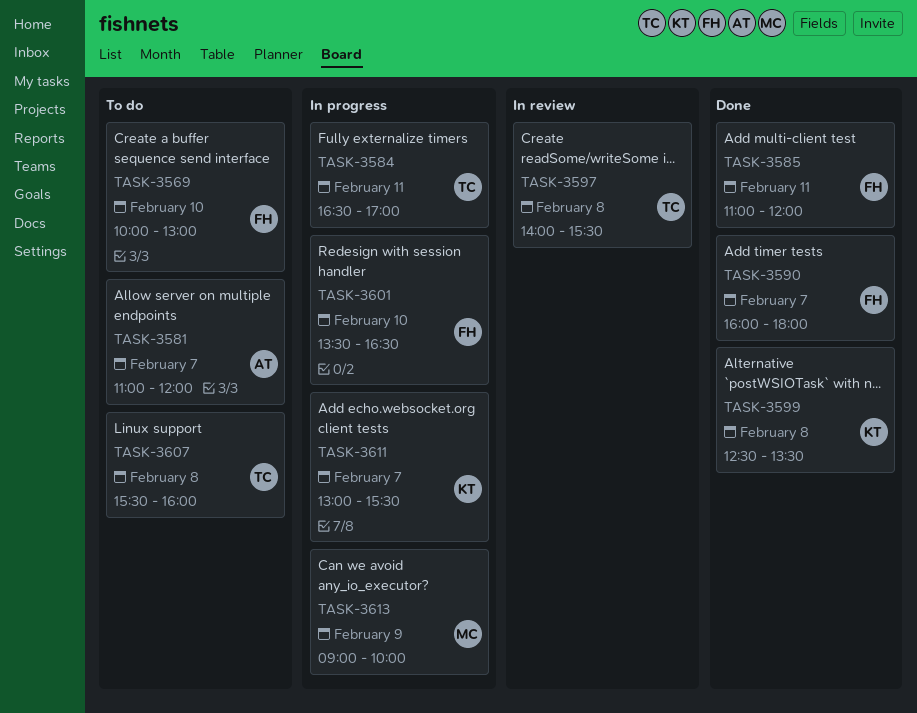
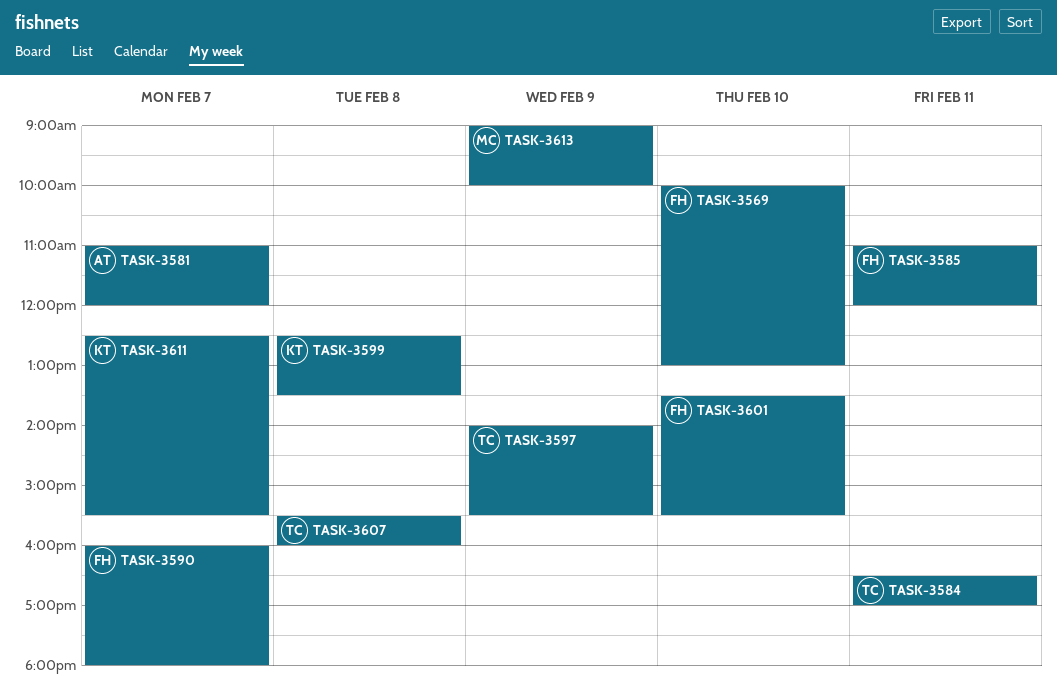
TASK-3597, day: Feb 8 -> Feb 9
TASK-3601, ends: 16:30 -> 15:30
TASK-3611, begins: 13:00 -> 12:30

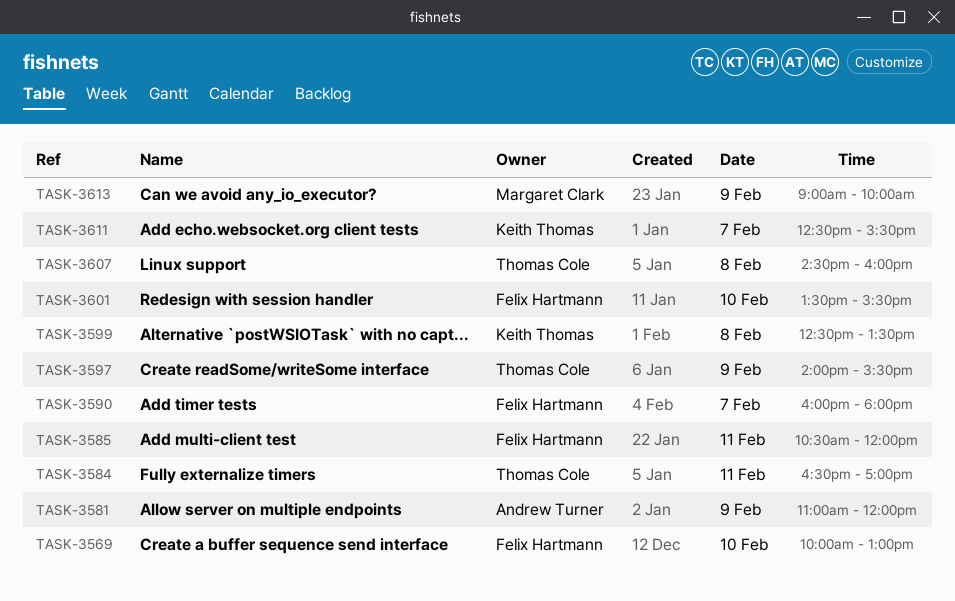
TASK-3581, day: Feb 7 -> Feb 9
TASK-3585, begins: 11:00 -> 10:30
TASK-3607, begins: 15:30 -> 14:30

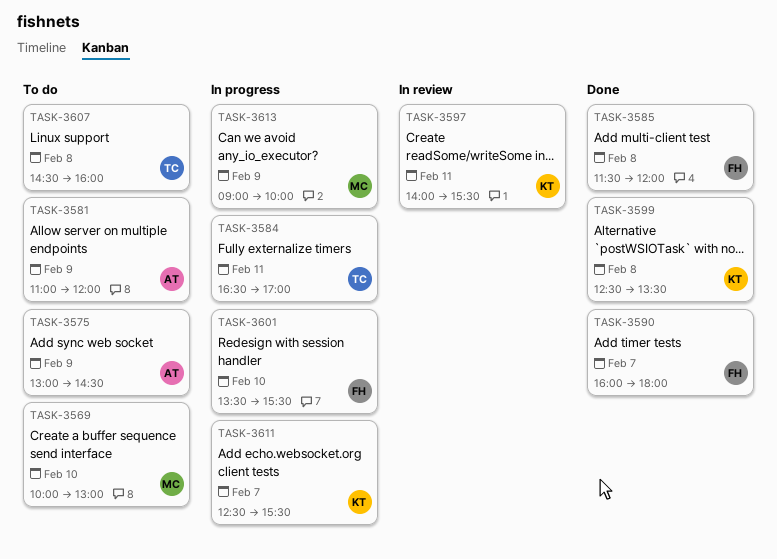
TASK-3569, owner: Felix Hartmann -> Margaret Clark
TASK-3575: none -> present
TASK-3585, day: Feb 11 -> Feb 8
TASK-3585, begins: 10:30 -> 11:30
TASK-3597, owner: Thomas Cole -> Keith Thomas
TASK-3597, day: Feb 9 -> Feb 11

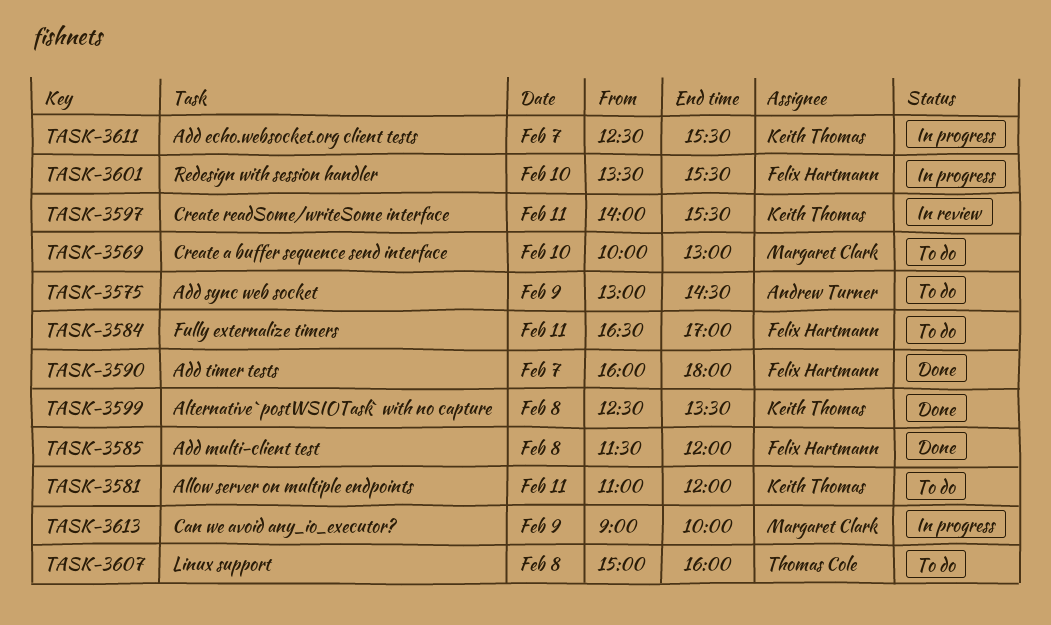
TASK-3581, owner: Andrew Turner -> Keith Thomas
TASK-3581, day: Feb 9 -> Feb 11
TASK-3584, status: In progress -> To do
TASK-3584, owner: Thomas Cole -> Felix Hartmann
TASK-3607, begins: 14:30 -> 15:00

